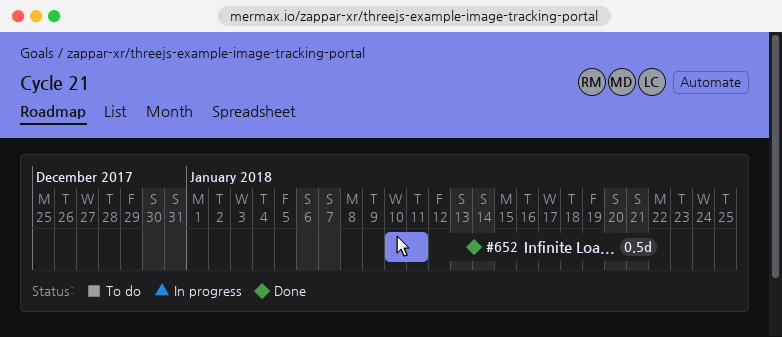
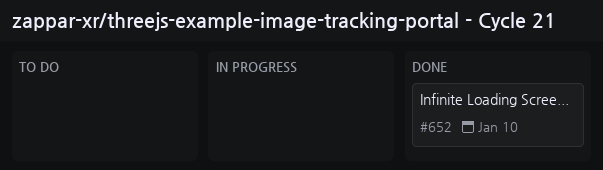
#652, due: Jan 11 -> Jan 10

